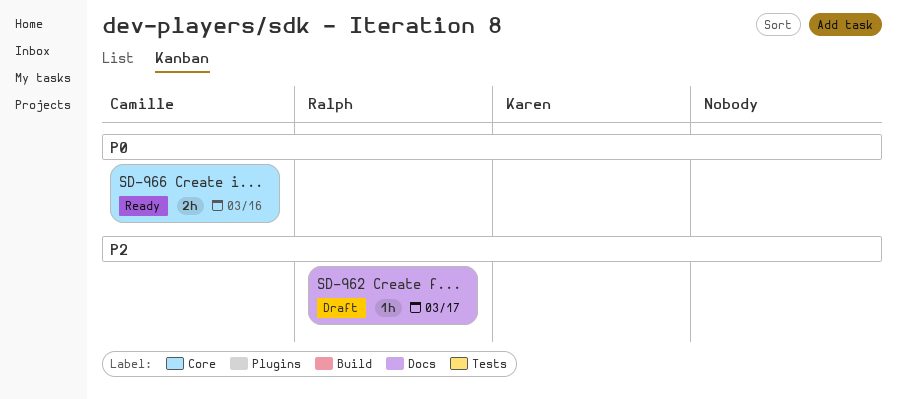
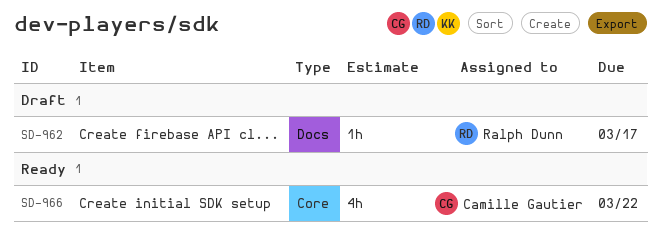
SD-966, estimate: 2h -> 4h
SD-966, due: Mar 16 -> Mar 22

